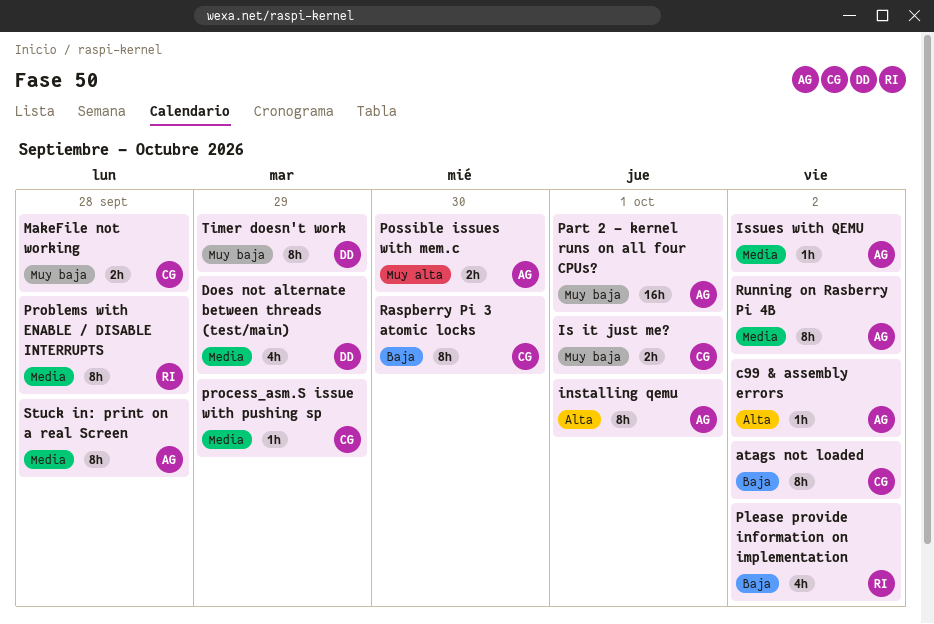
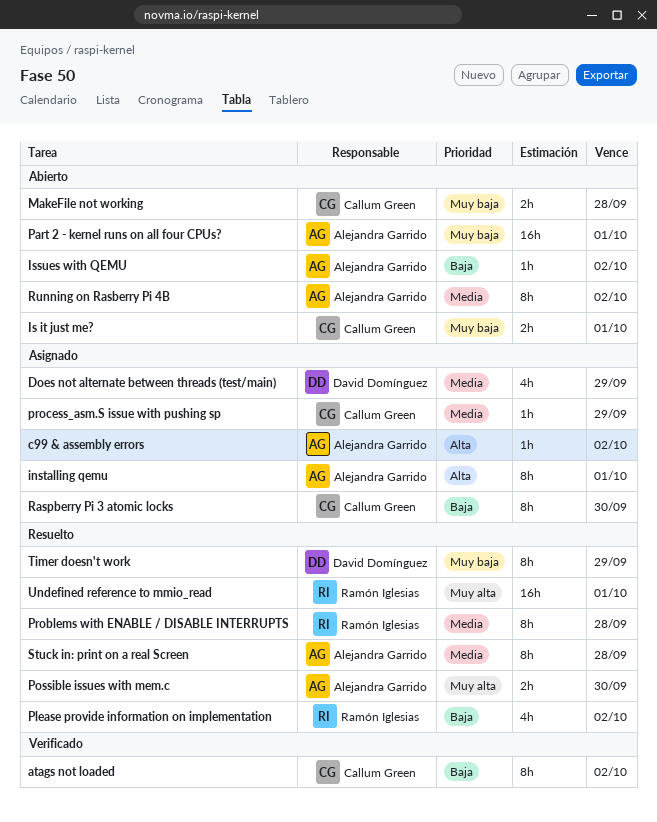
Issues with QEMU, priority: Media -> Baja
Undefined reference to mmio_read: none -> present

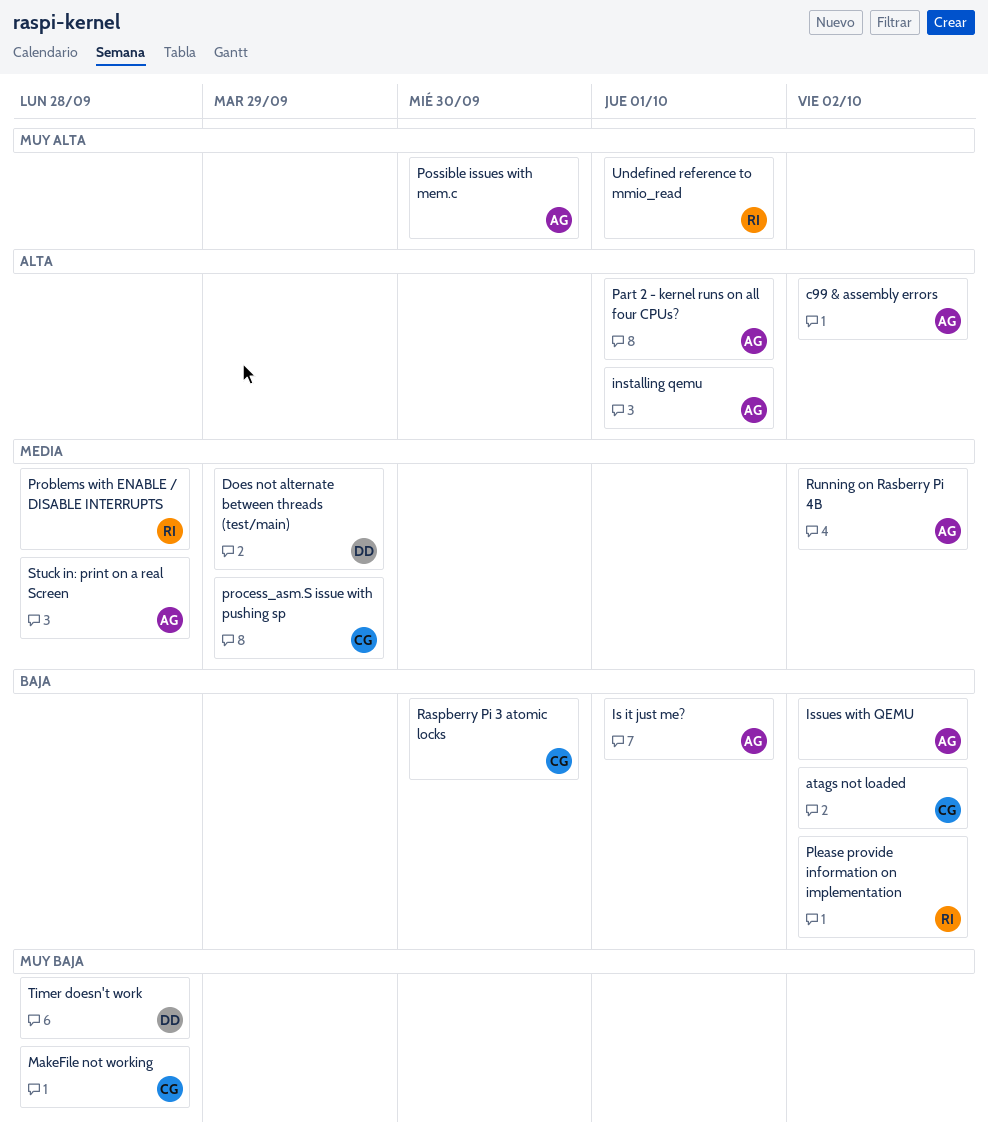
Is it just me?, owner: Callum Green -> Alejandra Garrido
Is it just me?, priority: Muy baja -> Baja
Part 2 - kernel runs on all four CPUs?, priority: Muy baja -> Alta
Timer doesn't work, due: Sep 29 -> Sep 28

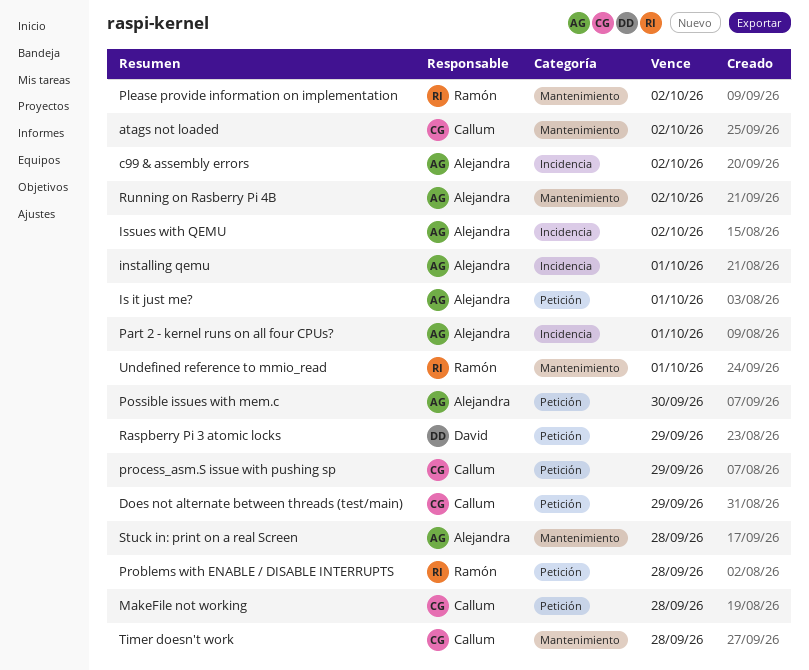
Does not alternate between threads (test/main), owner: David -> Callum
Raspberry Pi 3 atomic locks, owner: Callum -> David
Raspberry Pi 3 atomic locks, due: Sep 30 -> Sep 29
Timer doesn't work, owner: David -> Callum

